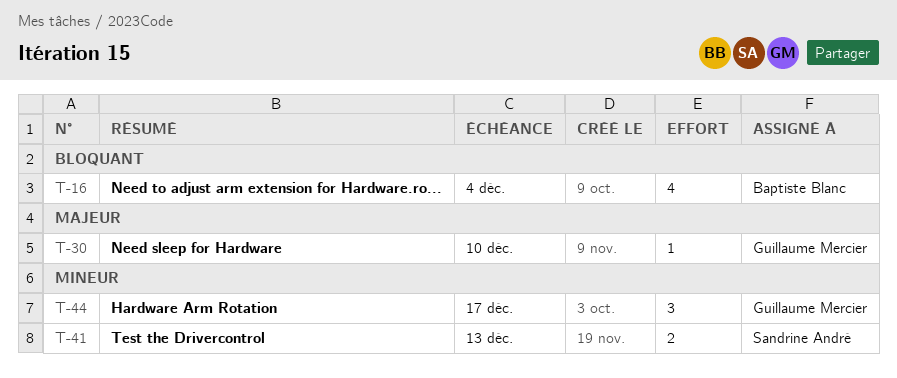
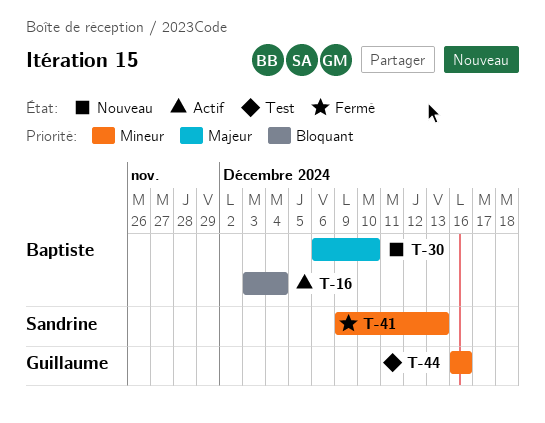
T-30, owner: Guillaume Mercier -> Baptiste Blanc
T-44, due: Dec 17 -> Dec 16

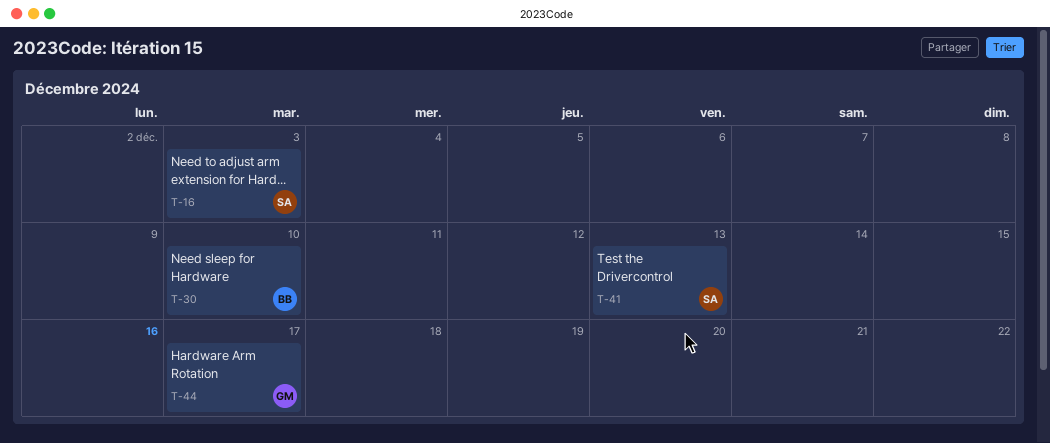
T-16, owner: Baptiste -> Sandrine
T-16, due: Dec 4 -> Dec 3
T-44, due: Dec 16 -> Dec 17

